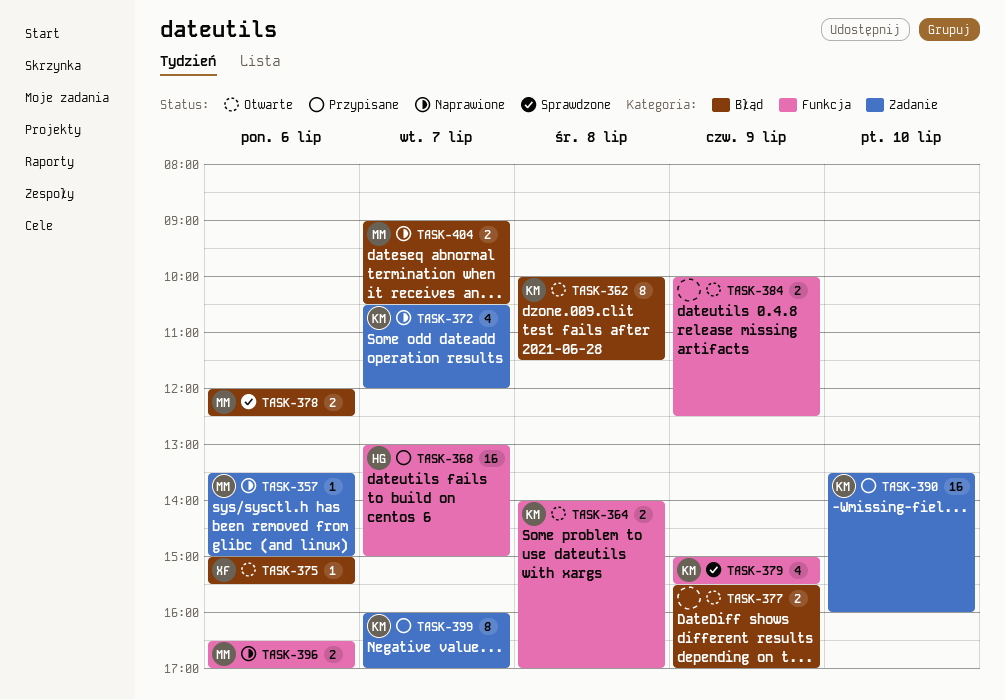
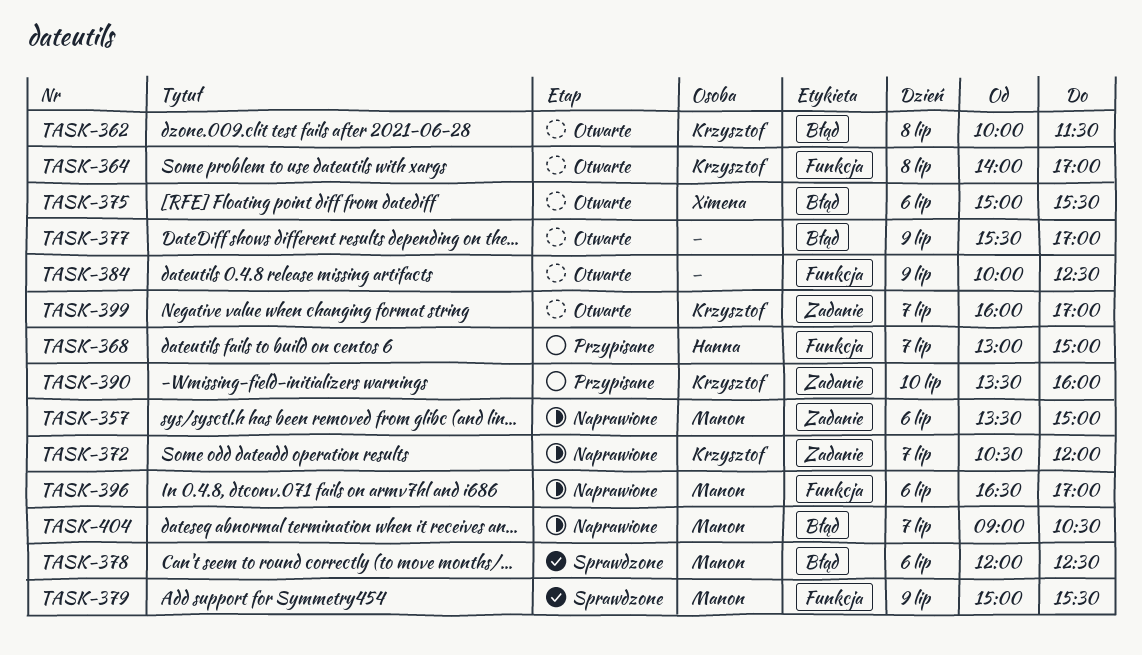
TASK-379, owner: Krzysztof -> Manon
TASK-399, status: Przypisane -> Otwarte

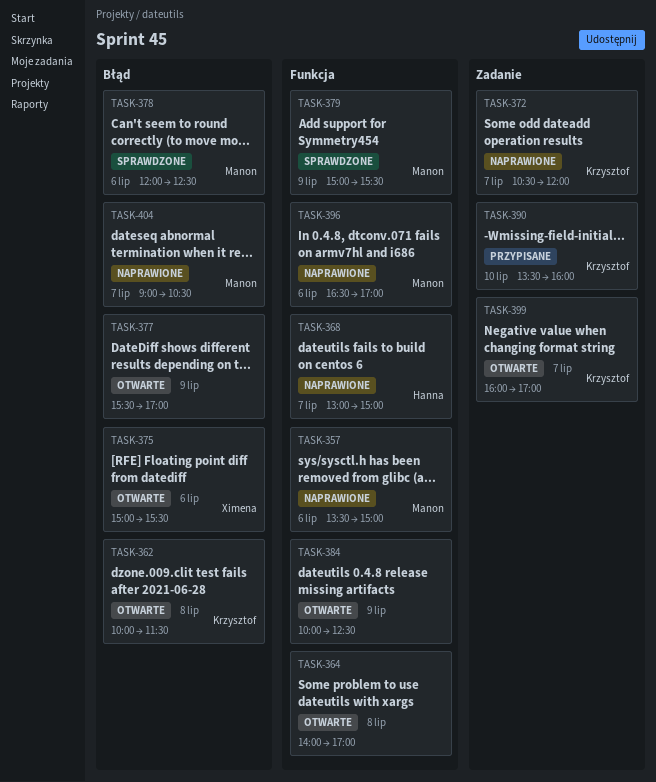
TASK-357, label: Zadanie -> Funkcja
TASK-364, owner: Krzysztof -> none
TASK-368, status: Przypisane -> Naprawione

